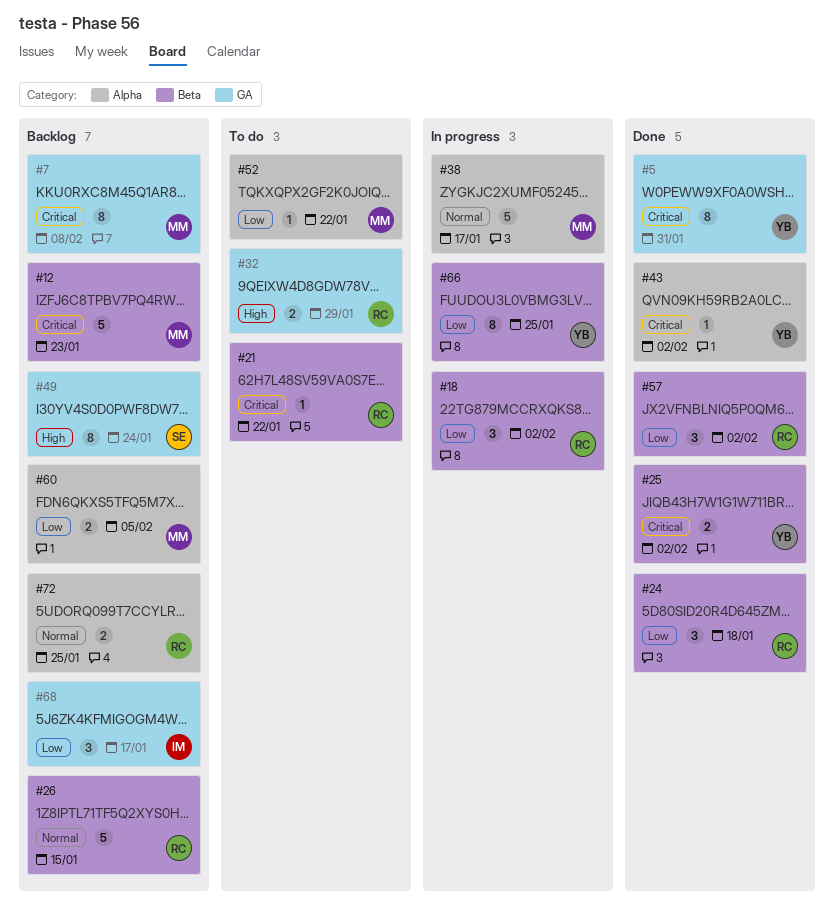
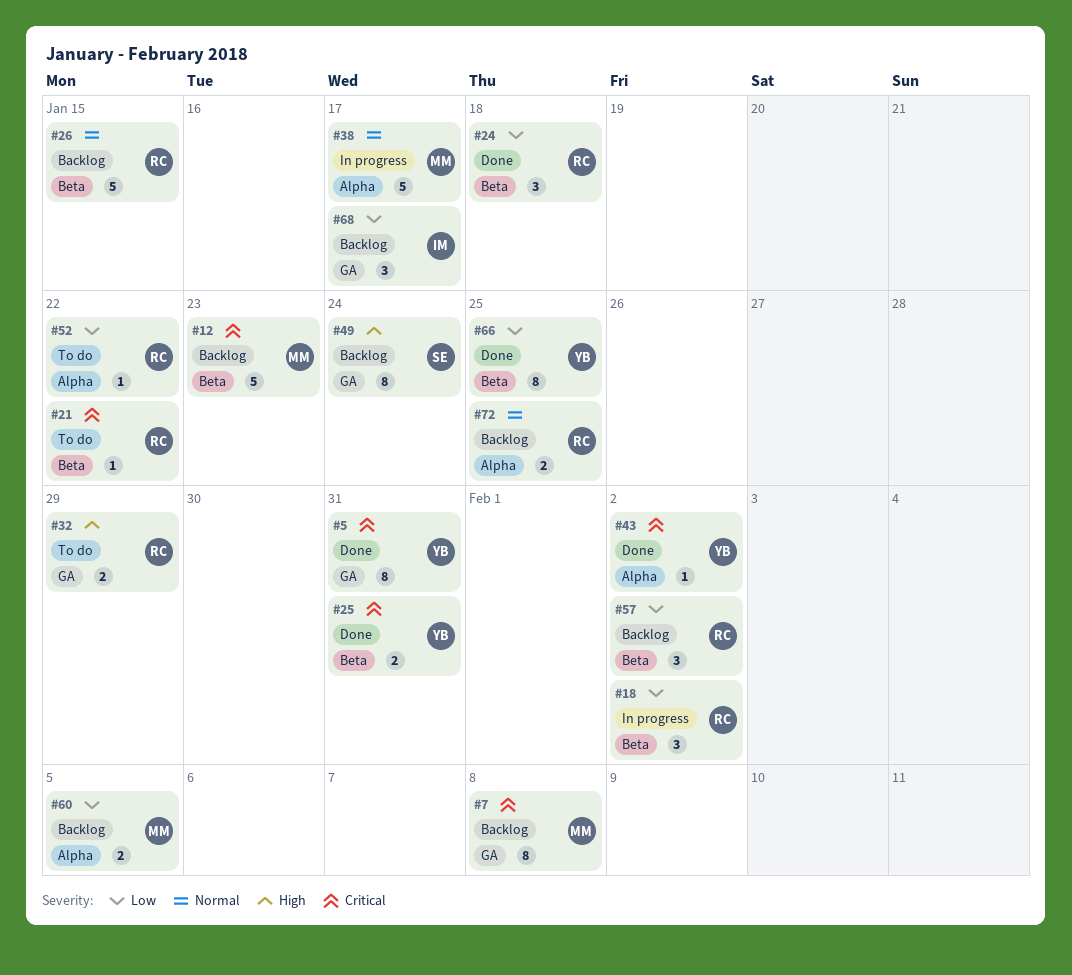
#25, due: Feb 2 -> Jan 31
#52, owner: MM -> RC
#57, status: Done -> Backlog
#66, status: In progress -> Done

